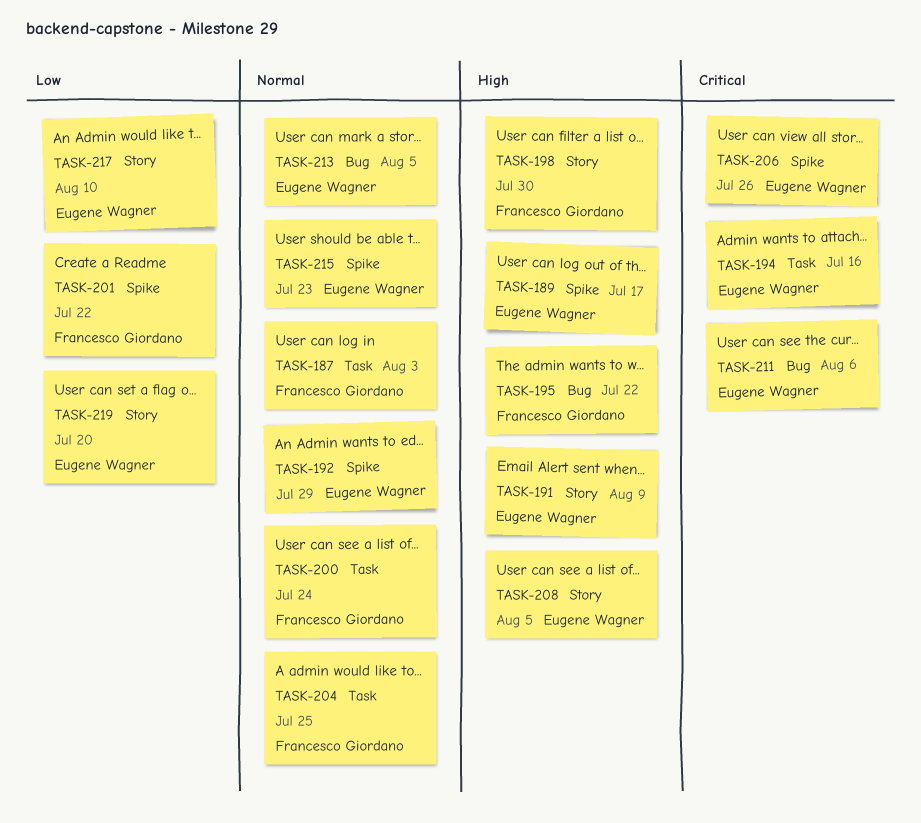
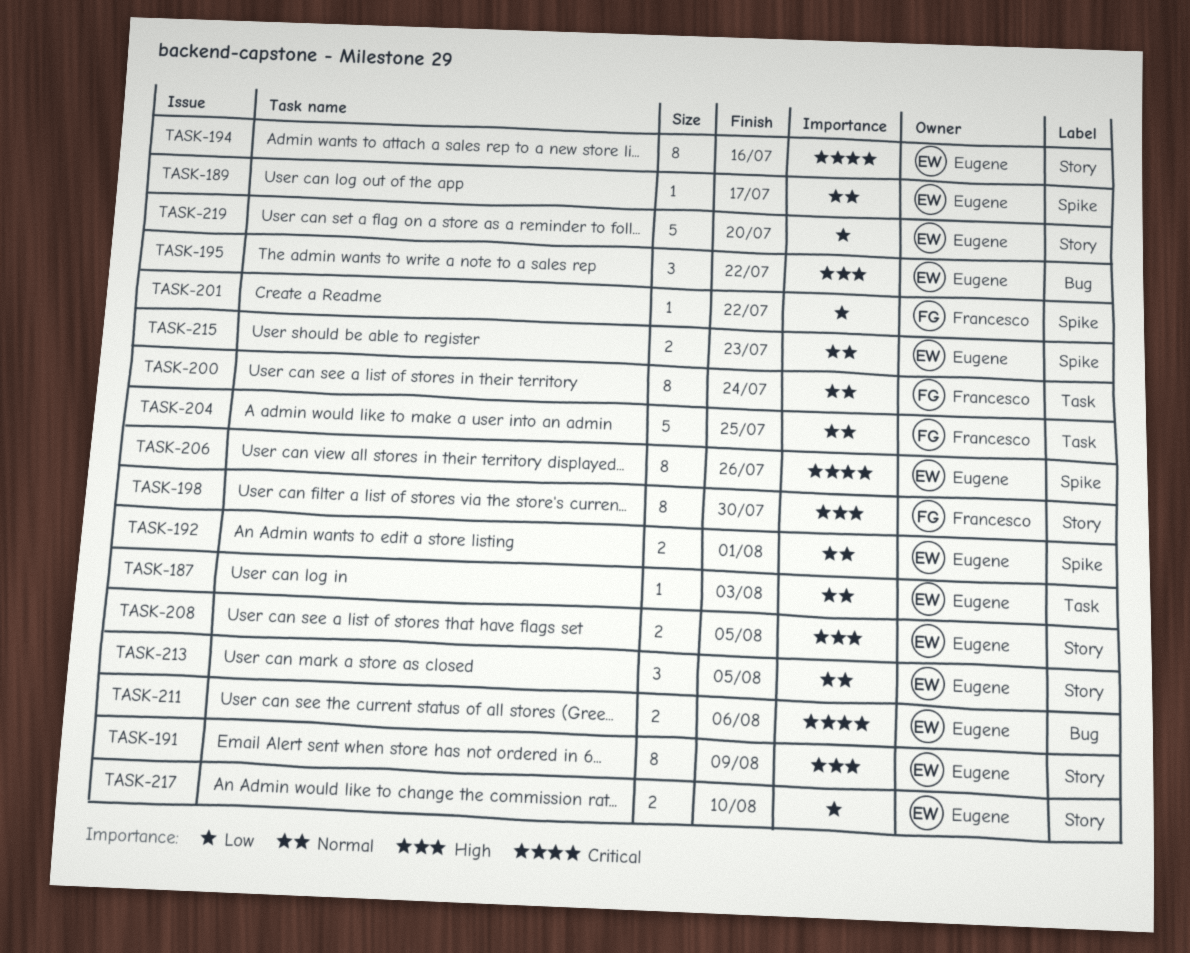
TASK-187, owner: Francesco Giordano -> Eugene Wagner
TASK-189, priority: High -> Normal
TASK-192, due: Jul 29 -> Aug 1
TASK-194, label: Task -> Story
TASK-195, owner: Francesco Giordano -> Eugene Wagner
TASK-213, label: Bug -> Story

